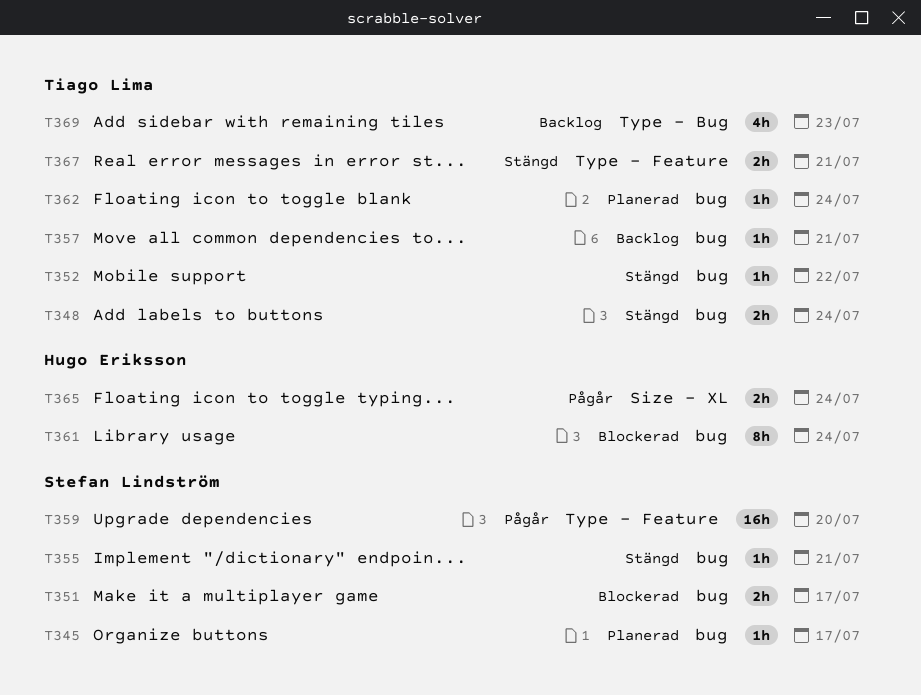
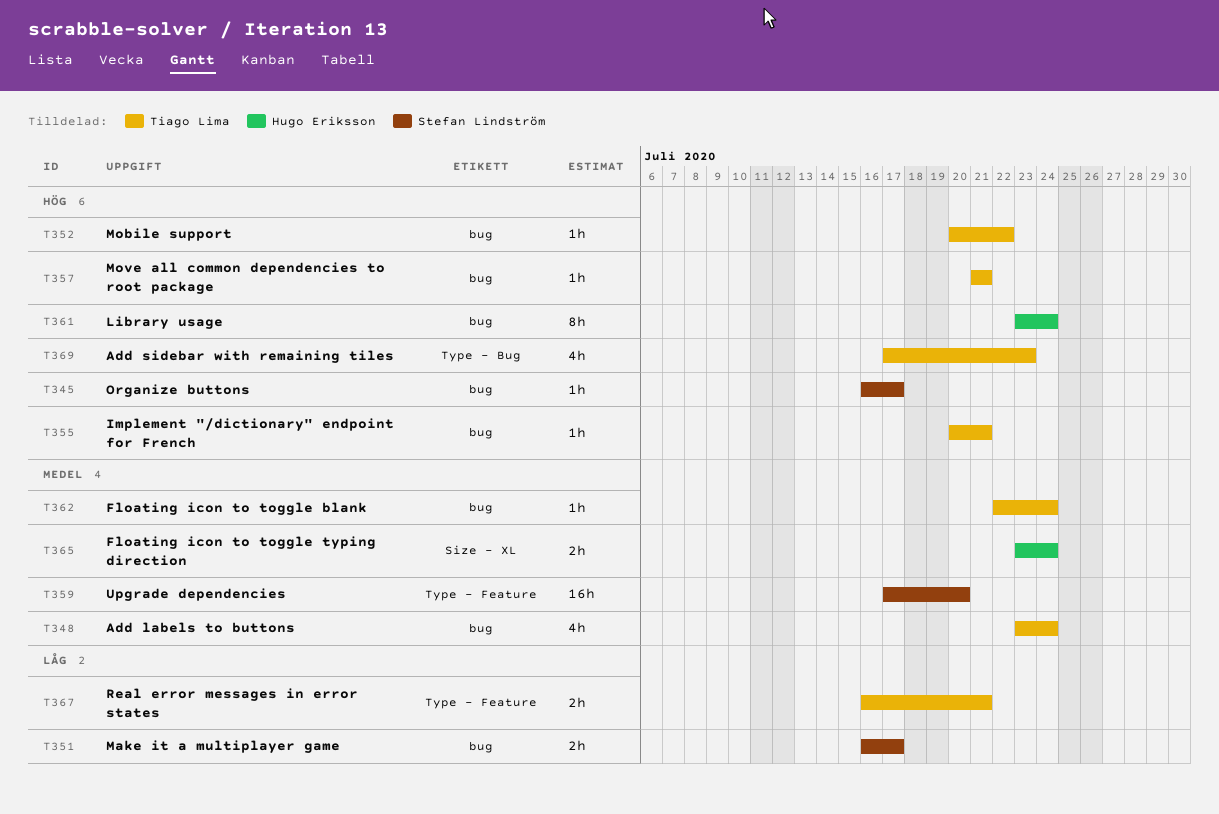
T348, estimate: 2h -> 4h
T355, owner: Stefan Lindström -> Tiago Lima

